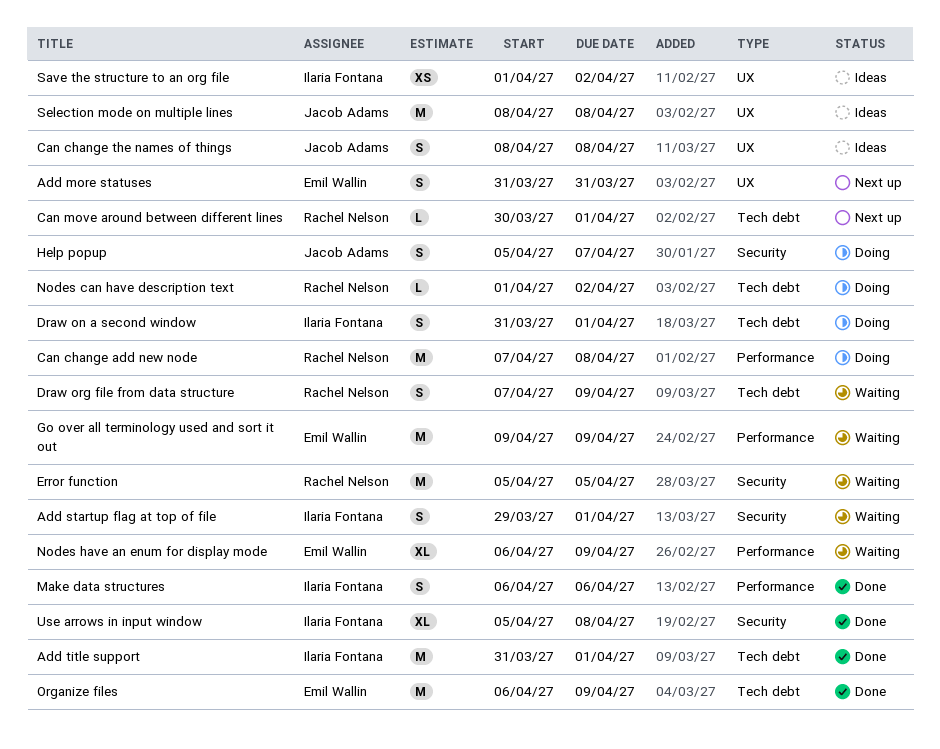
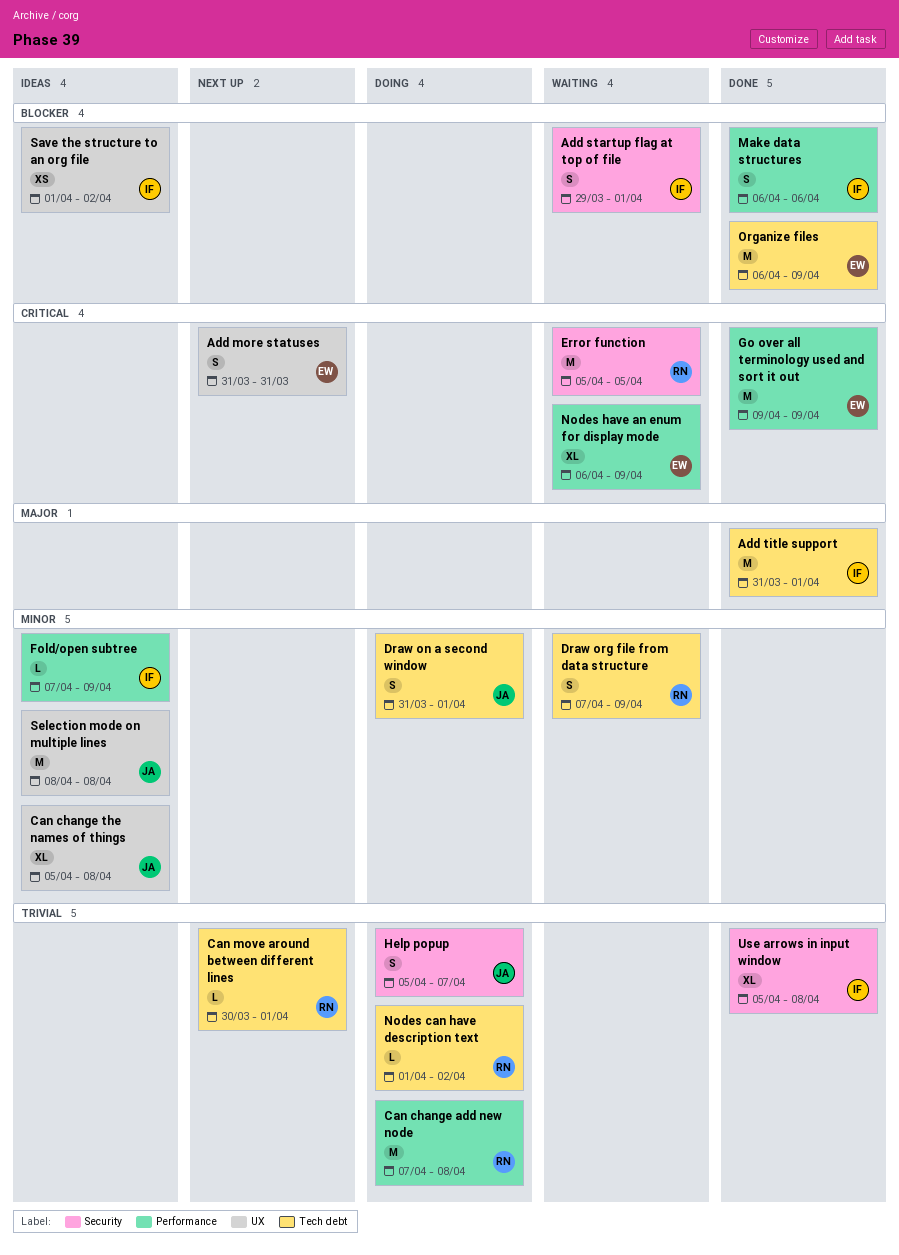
Can change the names of things, estimate: S -> XL
Can change the names of things, start: Apr 8 -> Apr 5
Draw on a second window, owner: Ilaria Fontana -> Jacob Adams
Fold/open subtree: none -> present
Go over all terminology used and sort it out, status: Waiting -> Done

